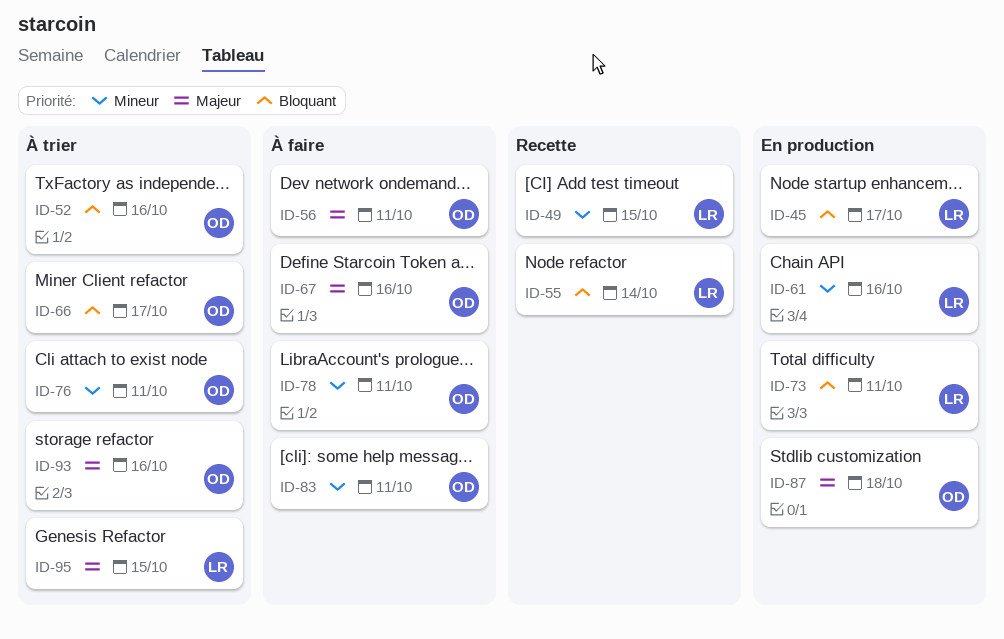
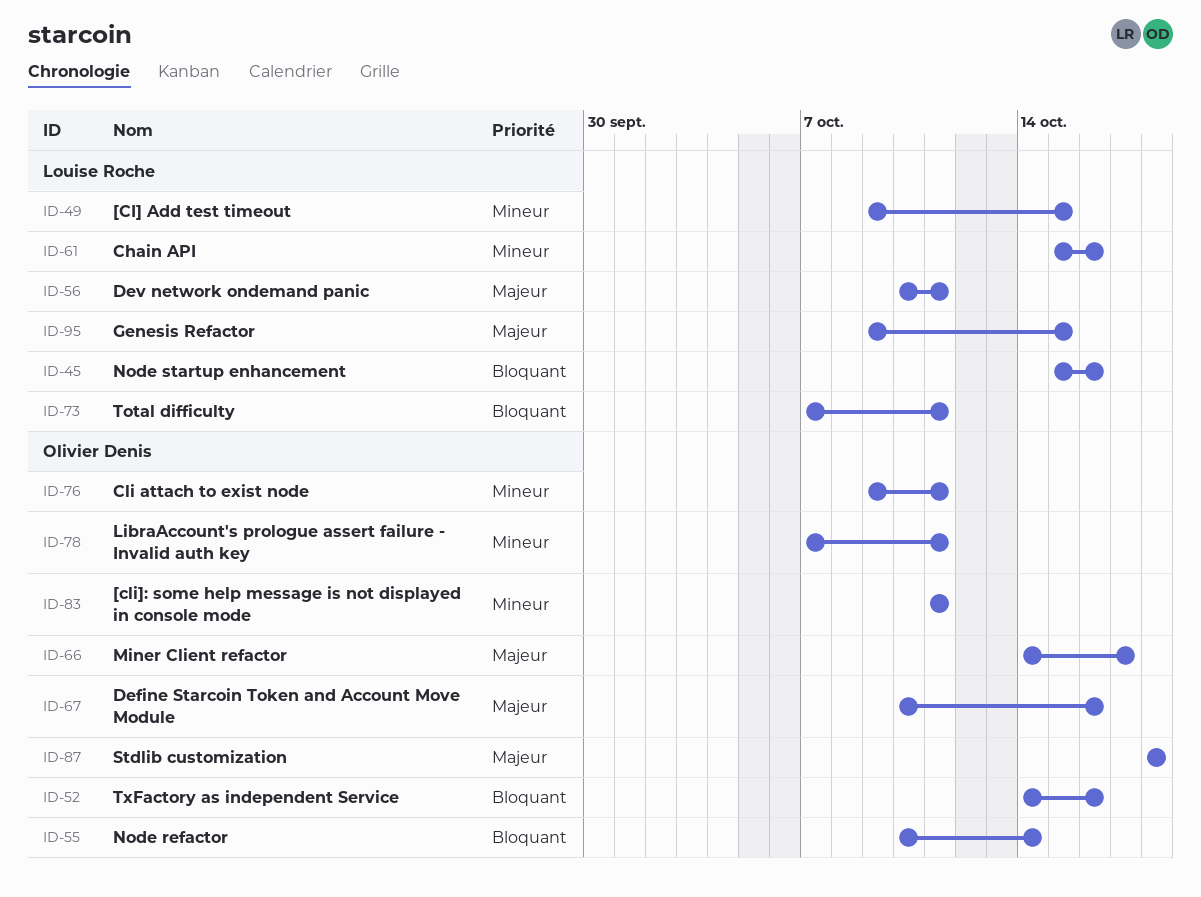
ID-45, due: Oct 17 -> Oct 16
ID-55, owner: Louise Roche -> Olivier Denis
ID-56, owner: Olivier Denis -> Louise Roche
ID-66, priority: Bloquant -> Majeur
ID-93: present -> none

